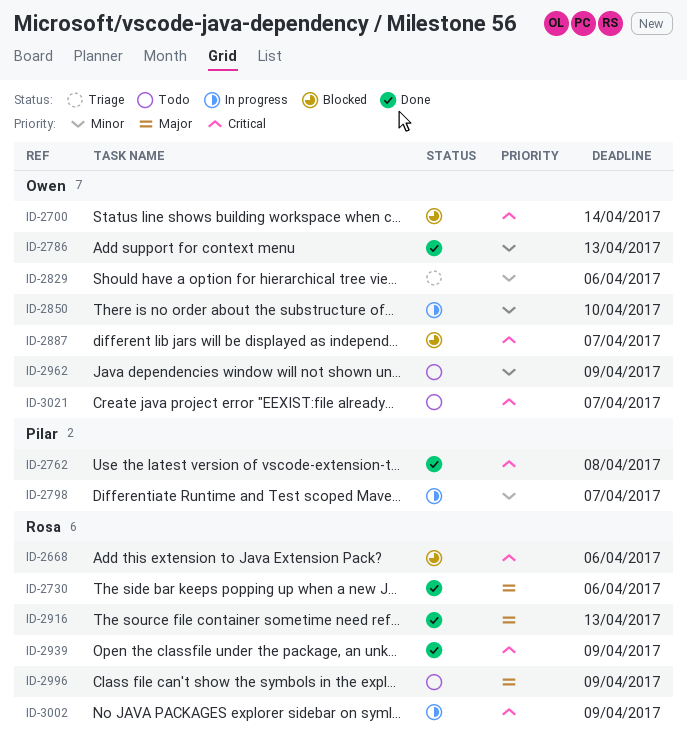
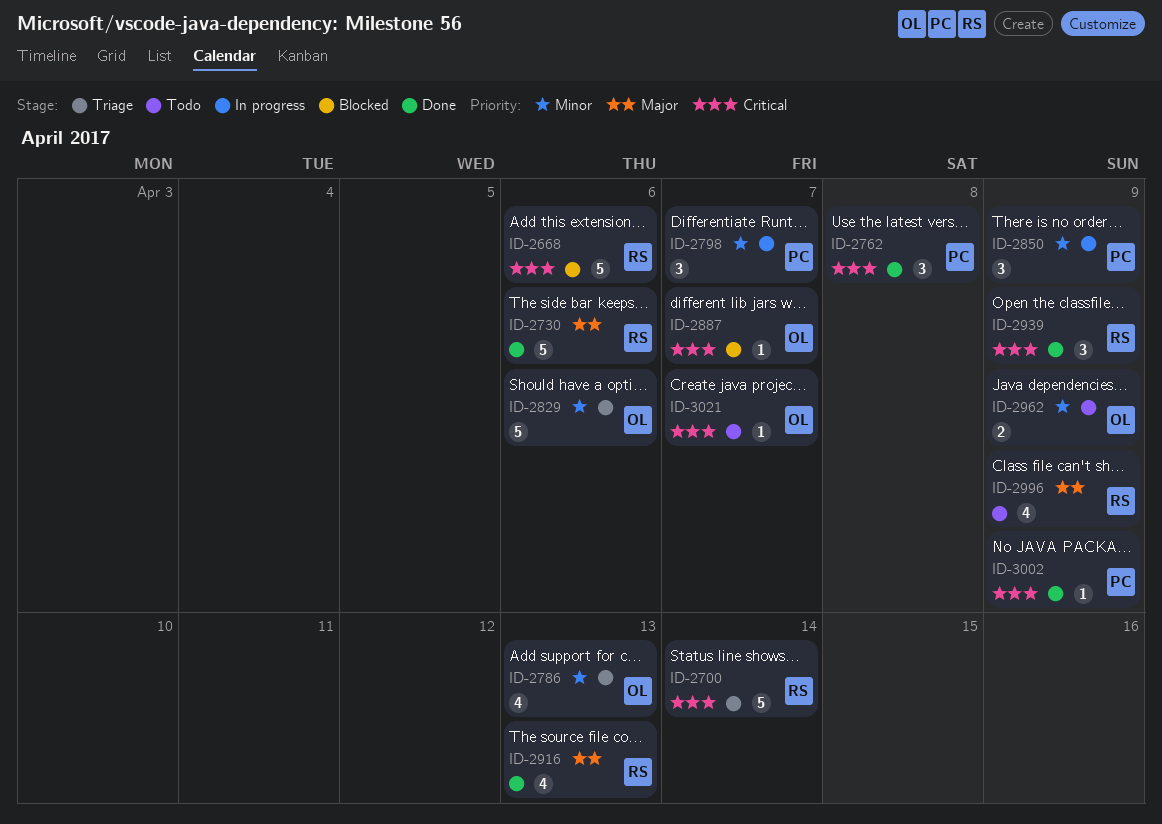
ID-2700, status: Blocked -> Triage
ID-2700, owner: Owen -> Rosa
ID-2786, status: Done -> Triage
ID-2850, owner: Owen -> Pilar
ID-2850, due: Apr 10 -> Apr 9
ID-3002, status: In progress -> Done
ID-3002, owner: Rosa -> Pilar

